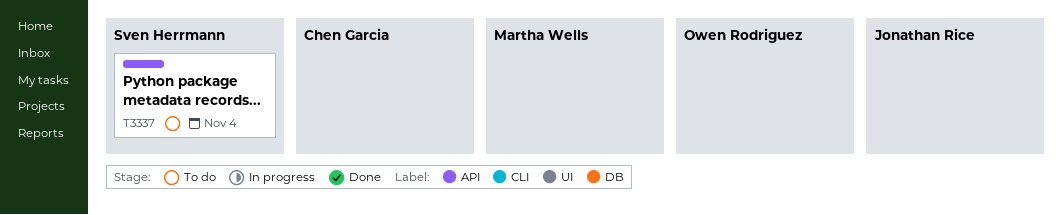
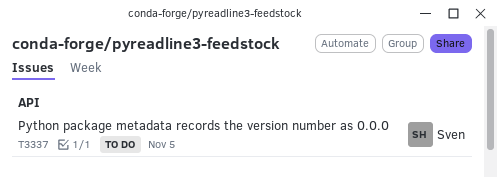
T3337, due: Nov 4 -> Nov 5

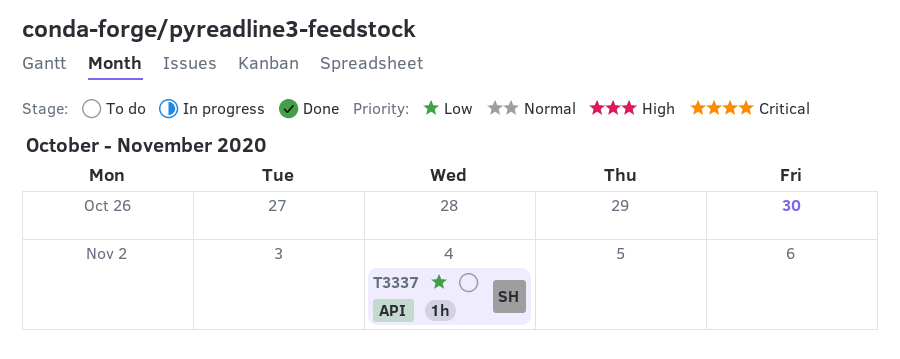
T3337, due: Nov 5 -> Nov 4

